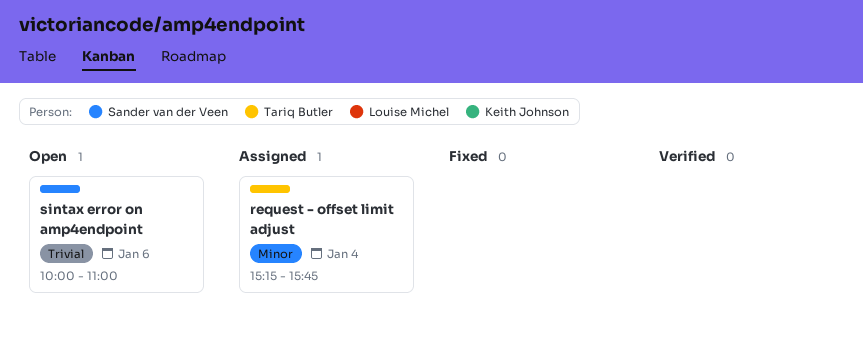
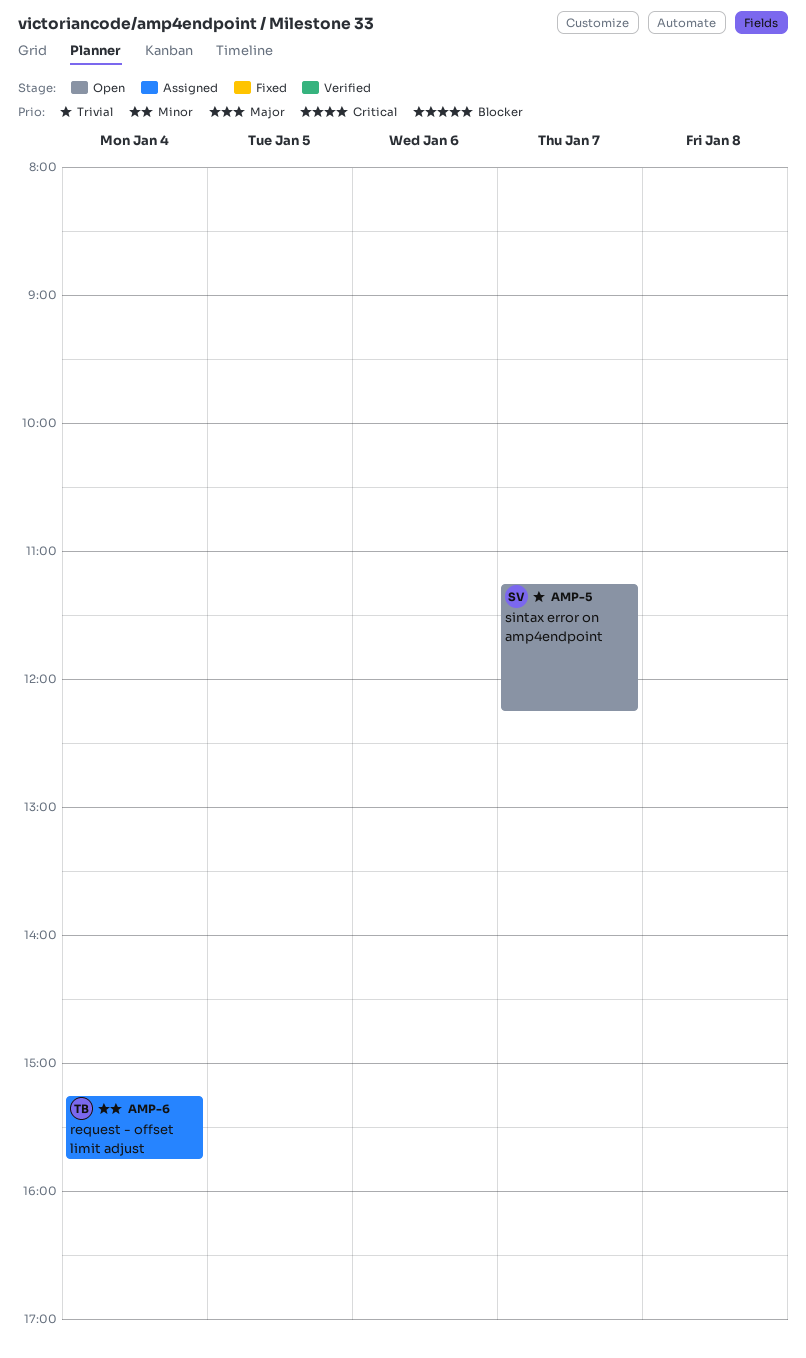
sintax error on amp4endpoint, day: Jan 6 -> Jan 7
sintax error on amp4endpoint, begins: 10:00 -> 11:15
sintax error on amp4endpoint, ends: 11:00 -> 12:15

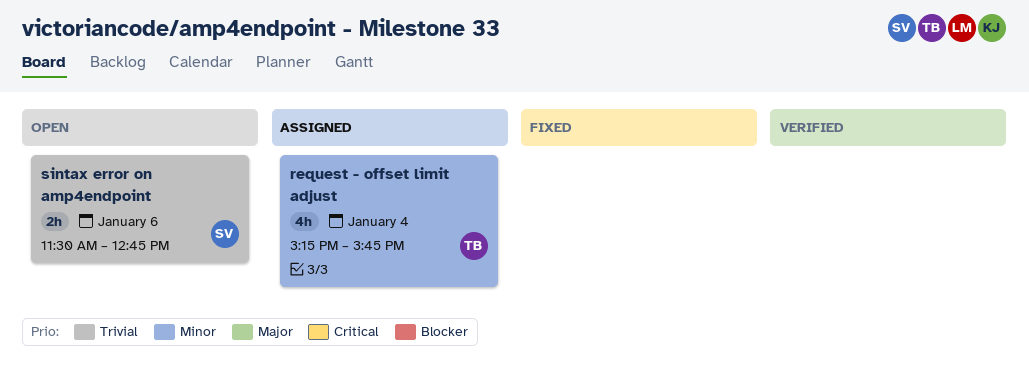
sintax error on amp4endpoint, day: Jan 7 -> Jan 6
sintax error on amp4endpoint, begins: 11:15 -> 11:30
sintax error on amp4endpoint, ends: 12:15 -> 12:45

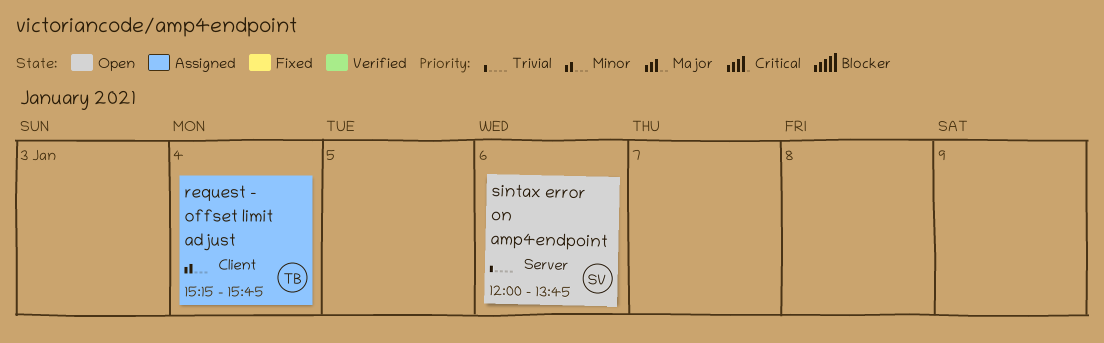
sintax error on amp4endpoint, begins: 11:30 -> 12:00
sintax error on amp4endpoint, ends: 12:45 -> 13:45

